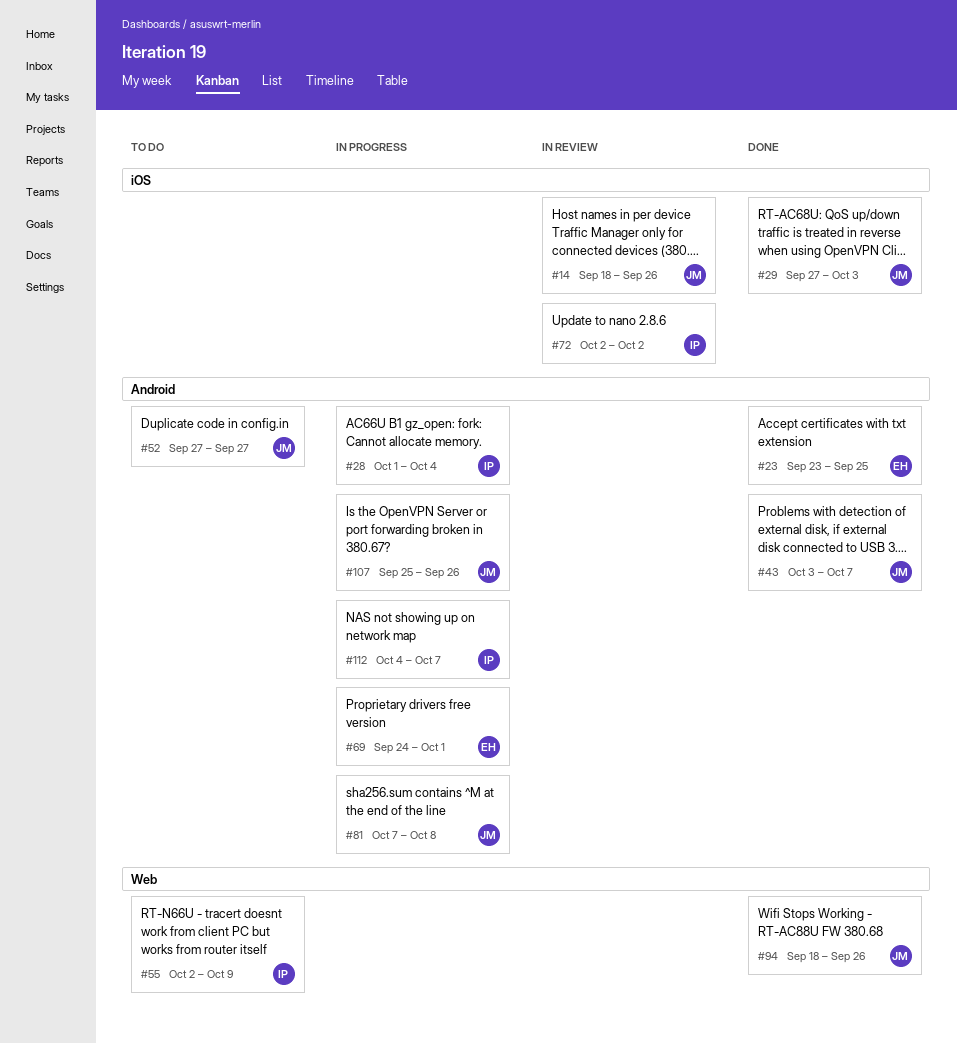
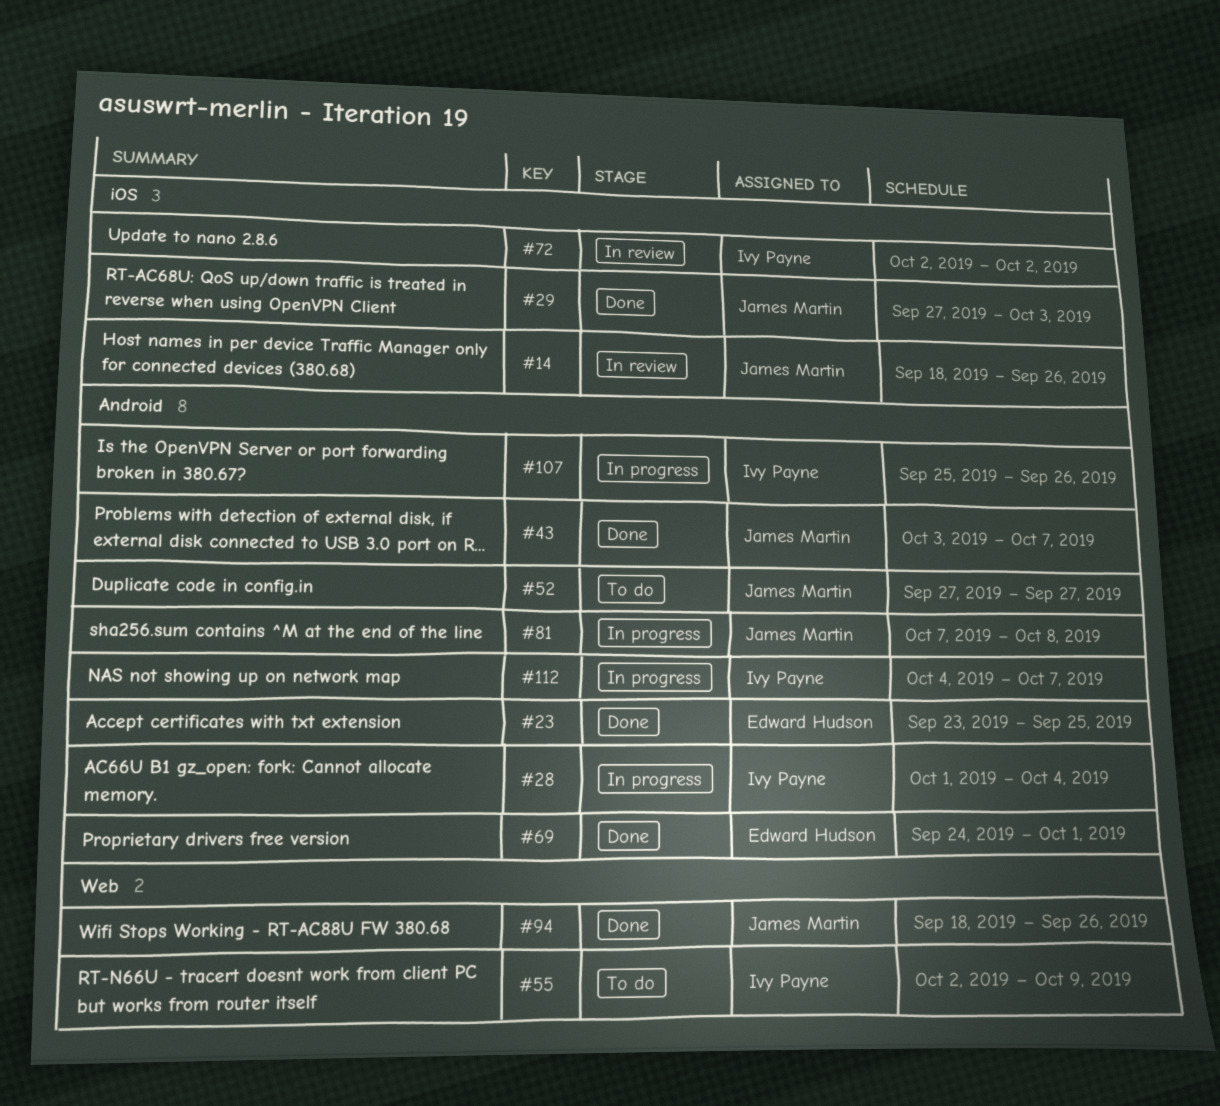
#69, status: In progress -> Done
#107, owner: James Martin -> Ivy Payne

